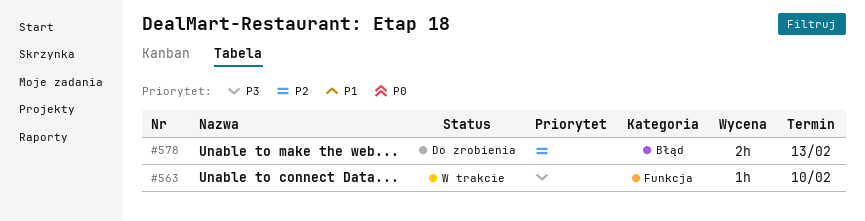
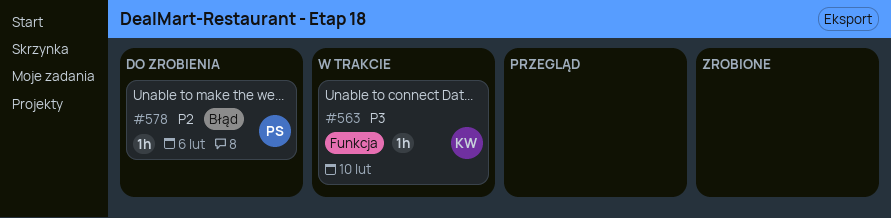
#578, estimate: 2h -> 1h
#578, due: Feb 13 -> Feb 6

